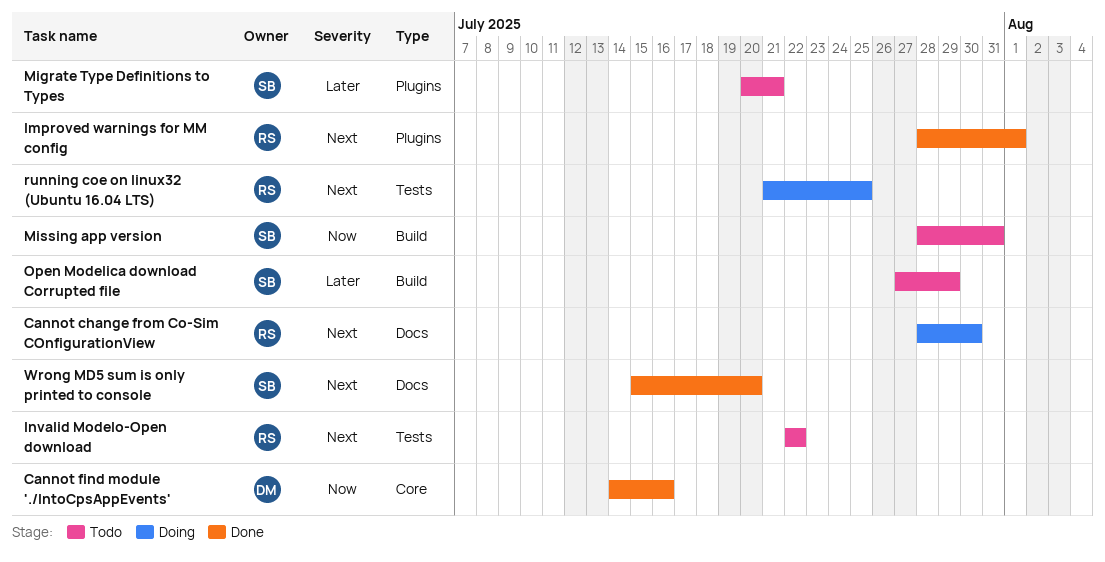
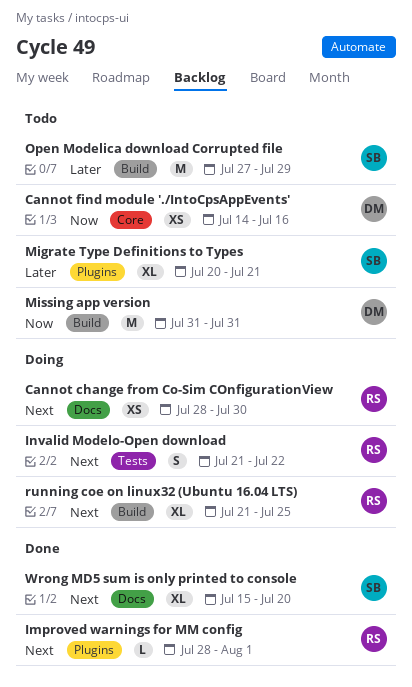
Cannot find module './IntoCpsAppEvents', status: Done -> Todo
Invalid Modelo-Open download, status: Todo -> Doing
Invalid Modelo-Open download, start: Jul 22 -> Jul 21
Missing app version, owner: SB -> DM
Missing app version, start: Jul 28 -> Jul 31
running coe on linux32 (Ubuntu 16.04 LTS), label: Tests -> Build

